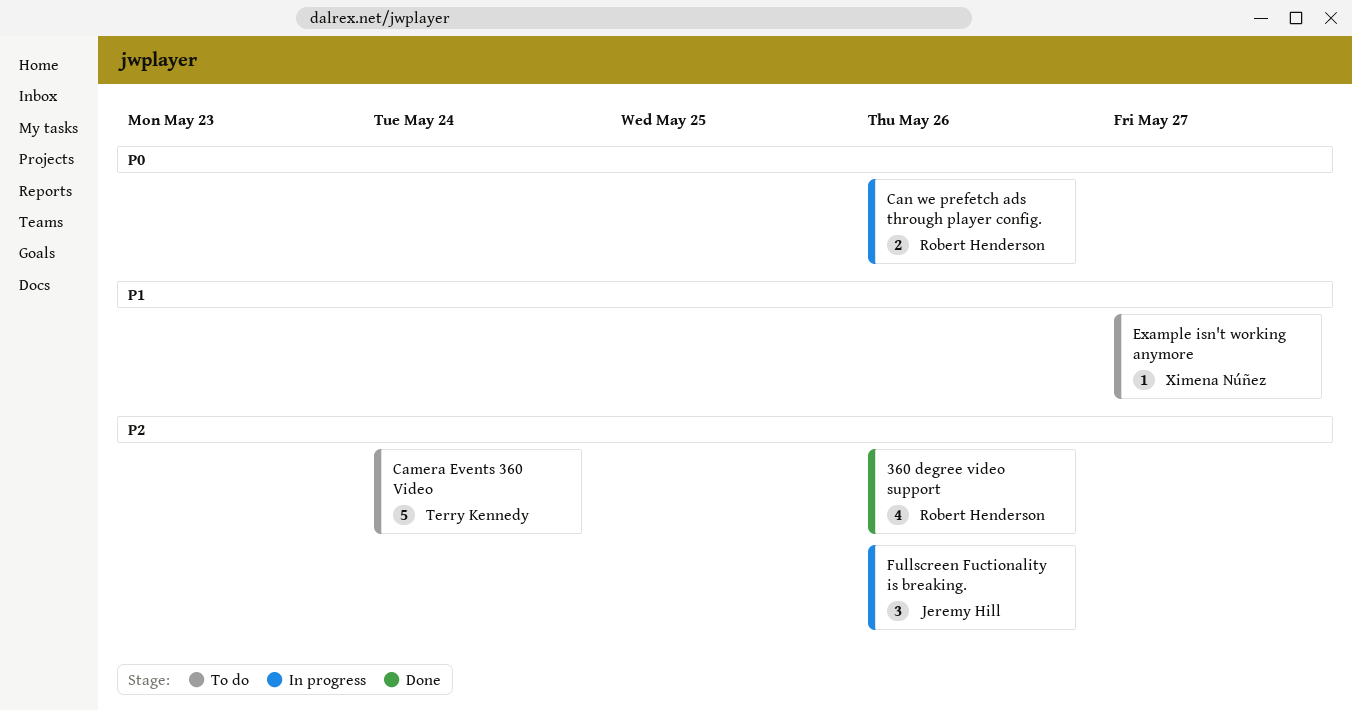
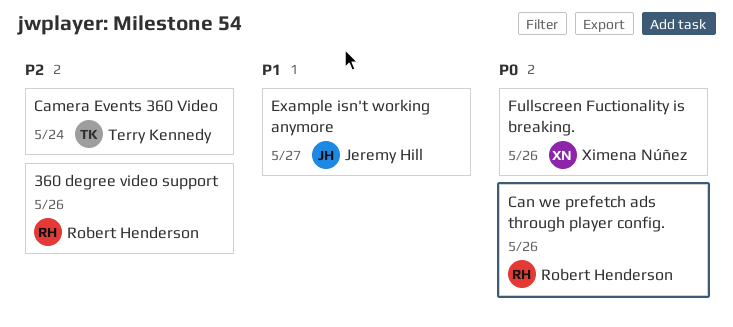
Example isn't working anymore, owner: Ximena Núñez -> Jeremy Hill
Fullscreen Fuctionality is breaking., owner: Jeremy Hill -> Ximena Núñez
Fullscreen Fuctionality is breaking., priority: P2 -> P0

